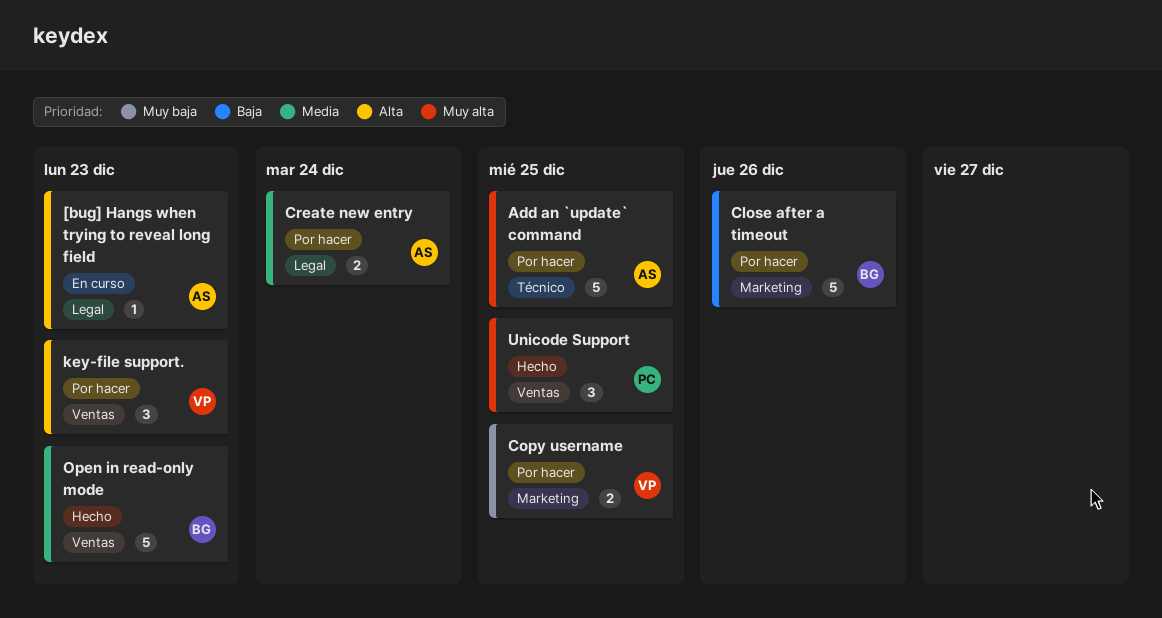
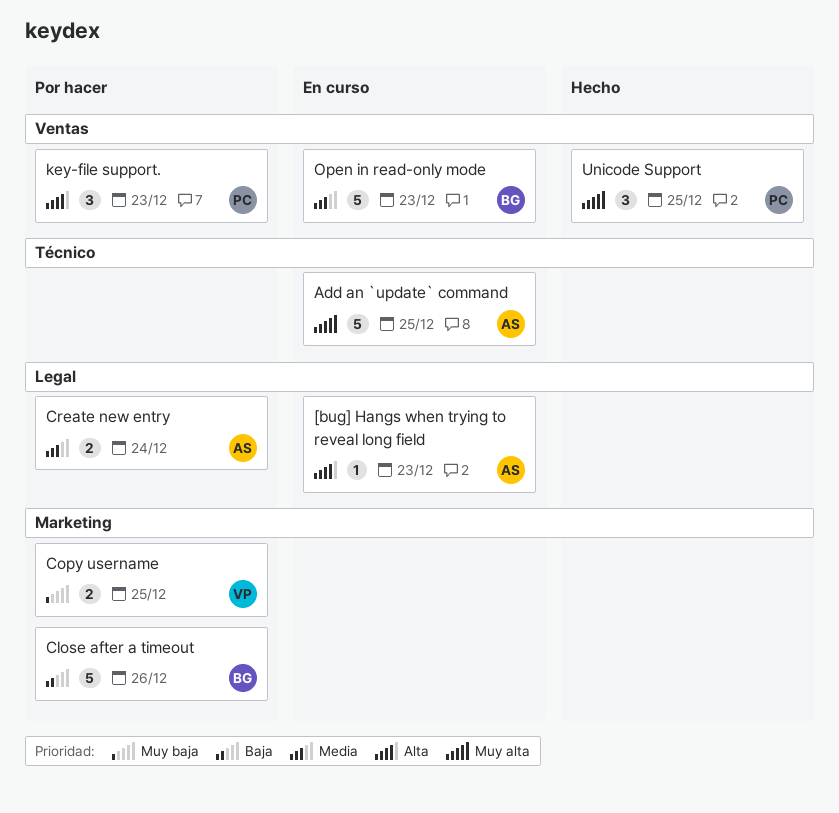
Add an `update` command, status: Por hacer -> En curso
key-file support., owner: VP -> PC
Open in read-only mode, status: Hecho -> En curso

